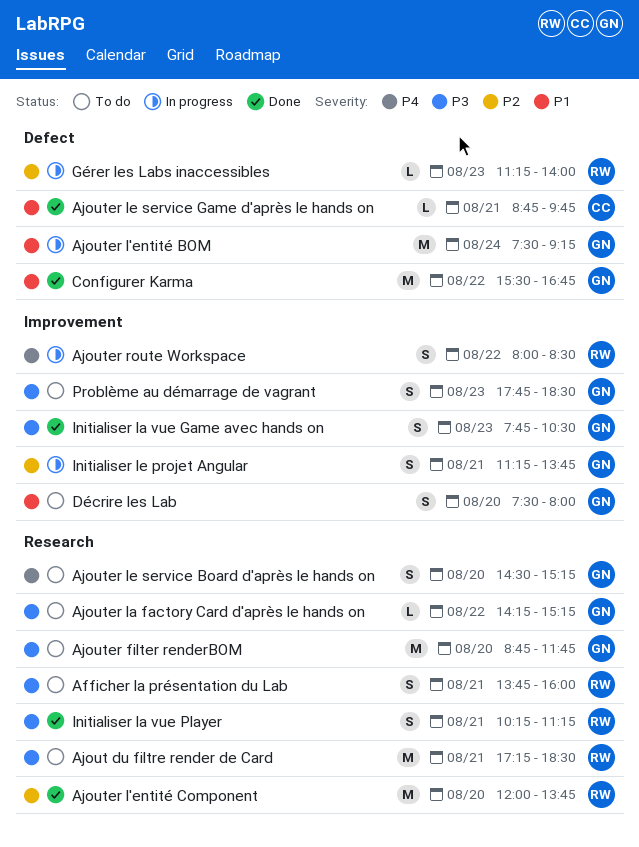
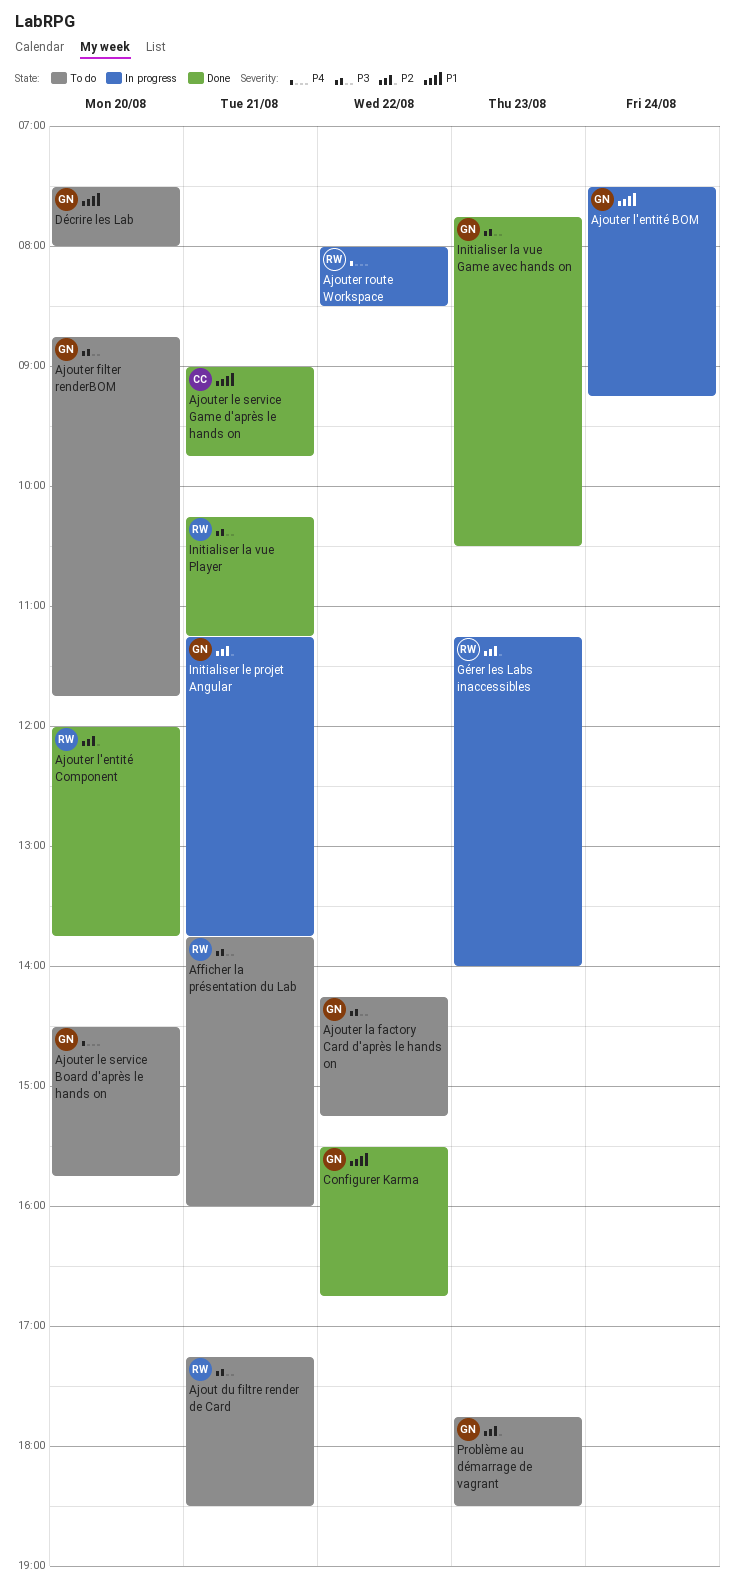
Ajouter le service Board d'après le hands on, ends: 15:15 -> 15:45
Ajouter le service Game d'après le hands on, begins: 08:45 -> 09:00
Problème au démarrage de vagrant, priority: P3 -> P2

